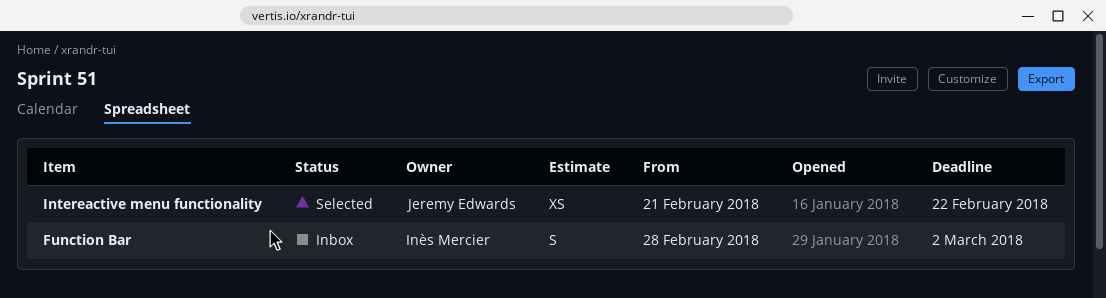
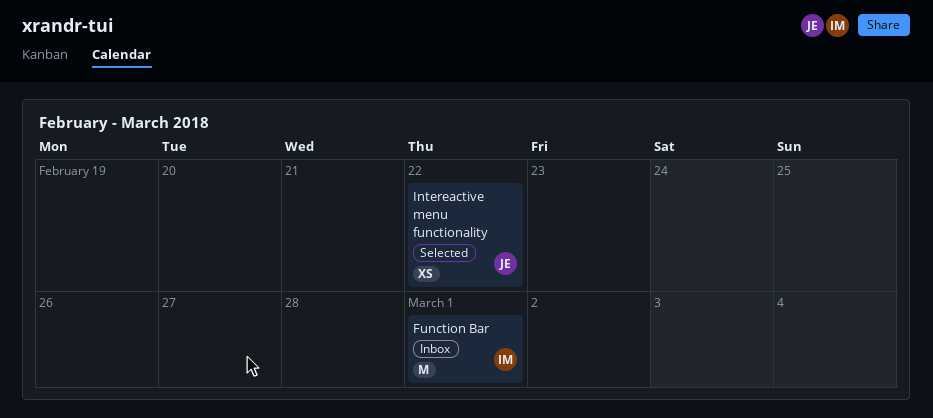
Function Bar, estimate: S -> M
Function Bar, due: Mar 2 -> Mar 1

